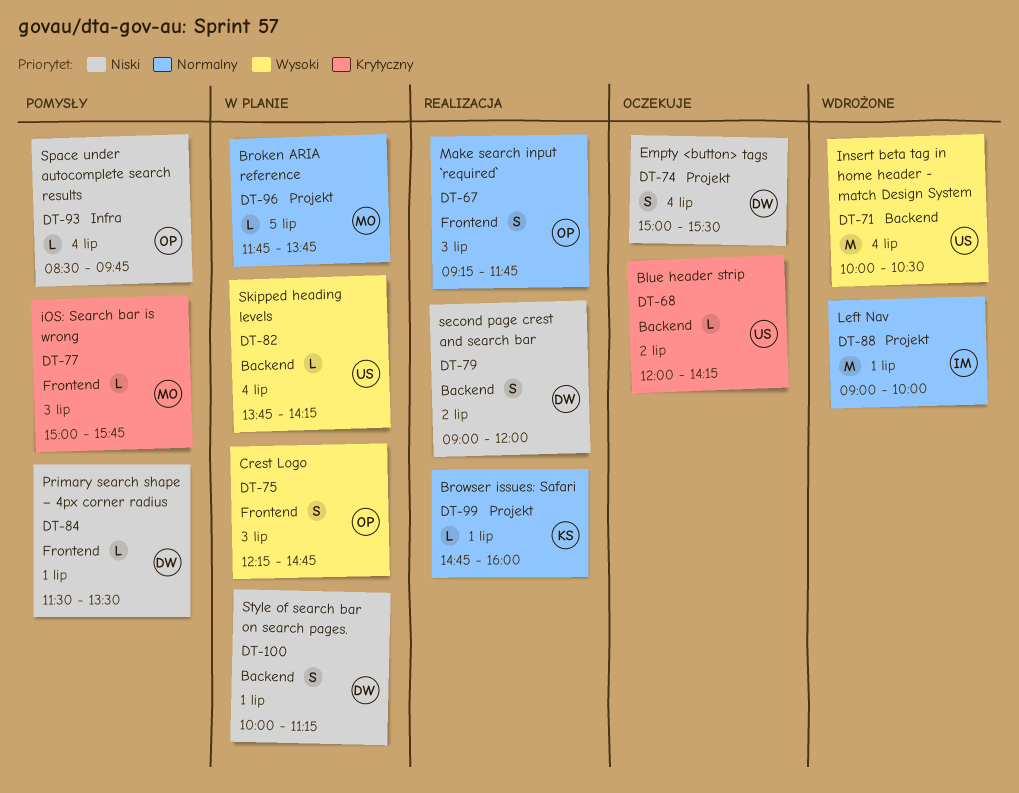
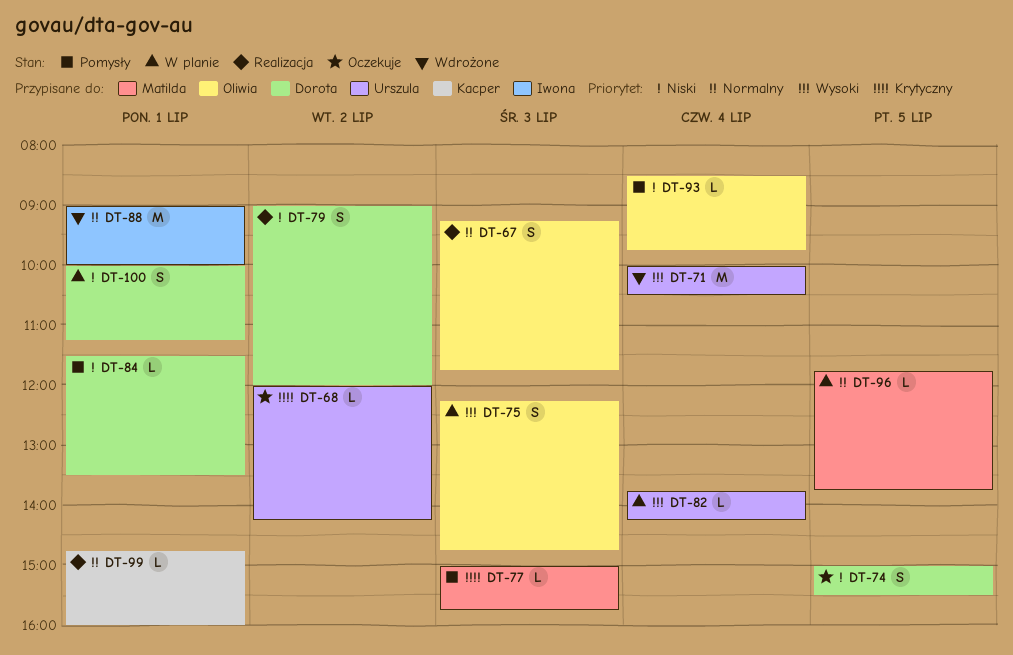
DT-74, day: Jul 4 -> Jul 5

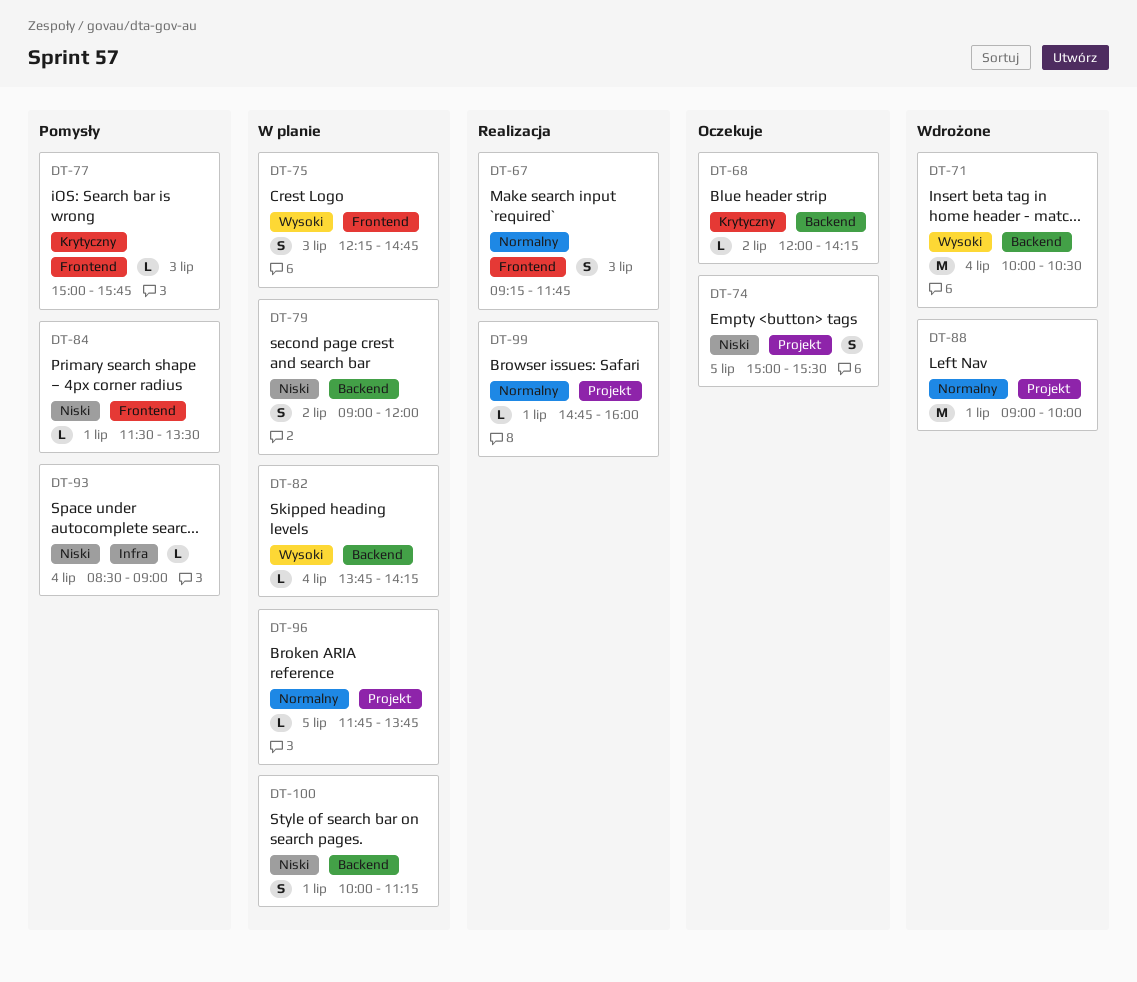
DT-79, status: Realizacja -> W planie
DT-93, ends: 09:45 -> 09:00

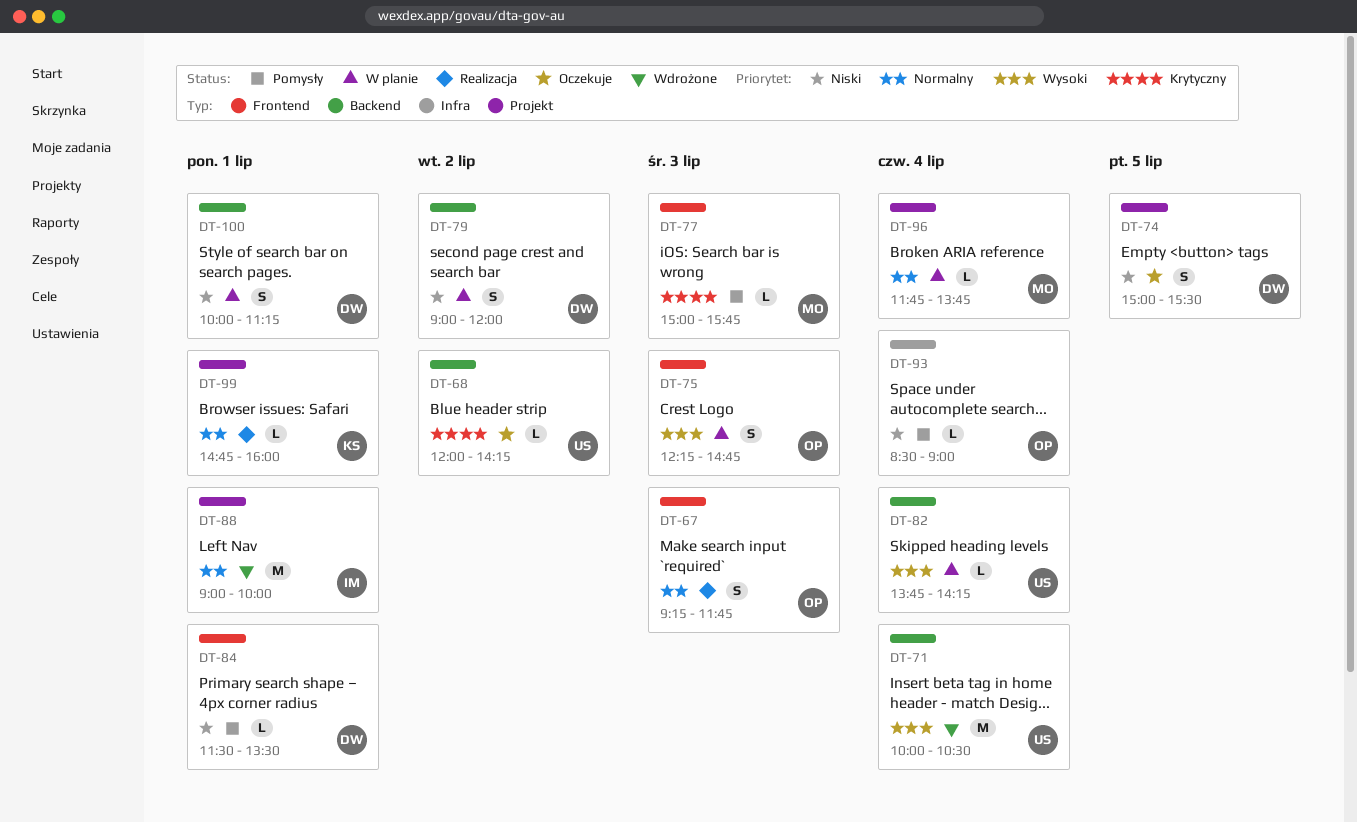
DT-96, day: Jul 5 -> Jul 4

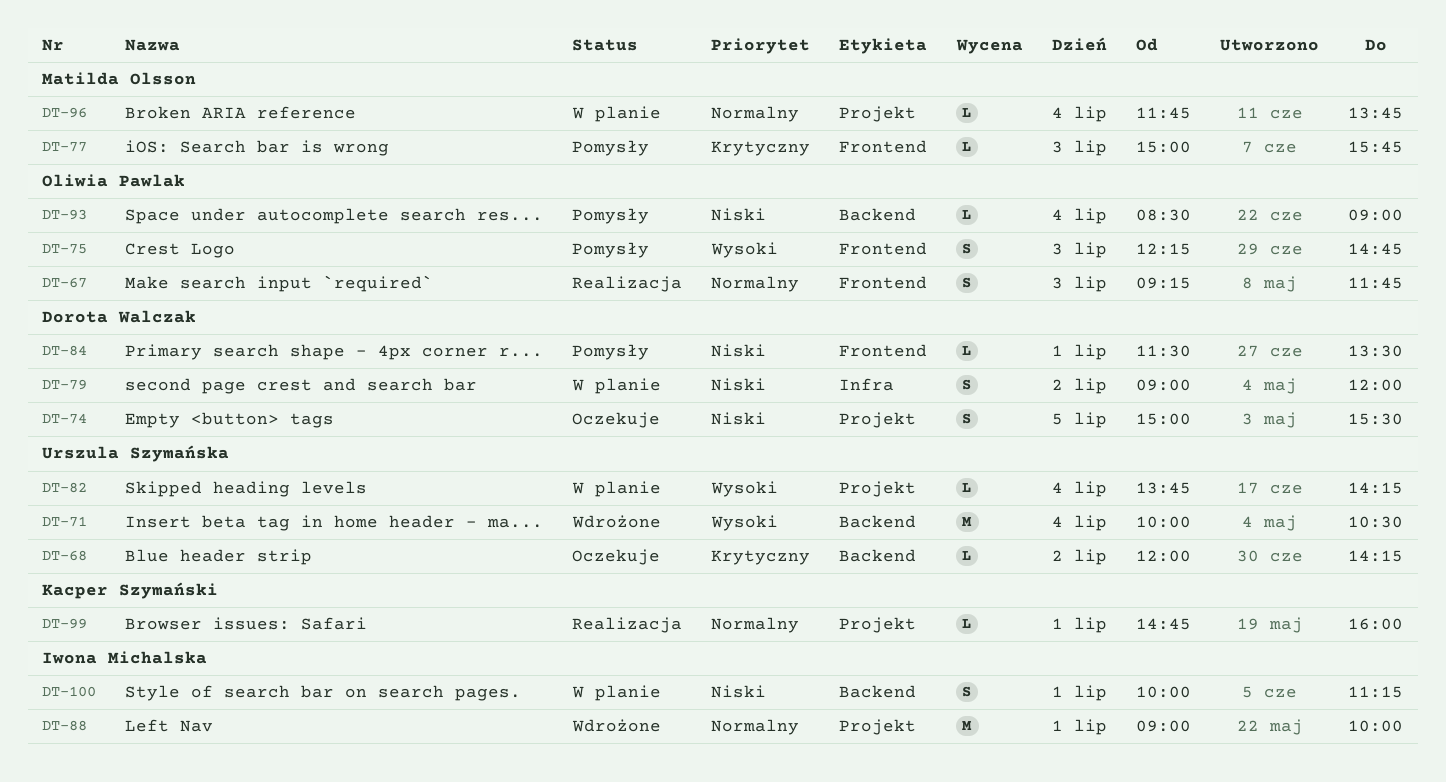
DT-75, status: W planie -> Pomysły
DT-79, label: Backend -> Infra
DT-82, label: Backend -> Projekt
DT-93, label: Infra -> Backend
DT-100, owner: Dorota Walczak -> Iwona Michalska

